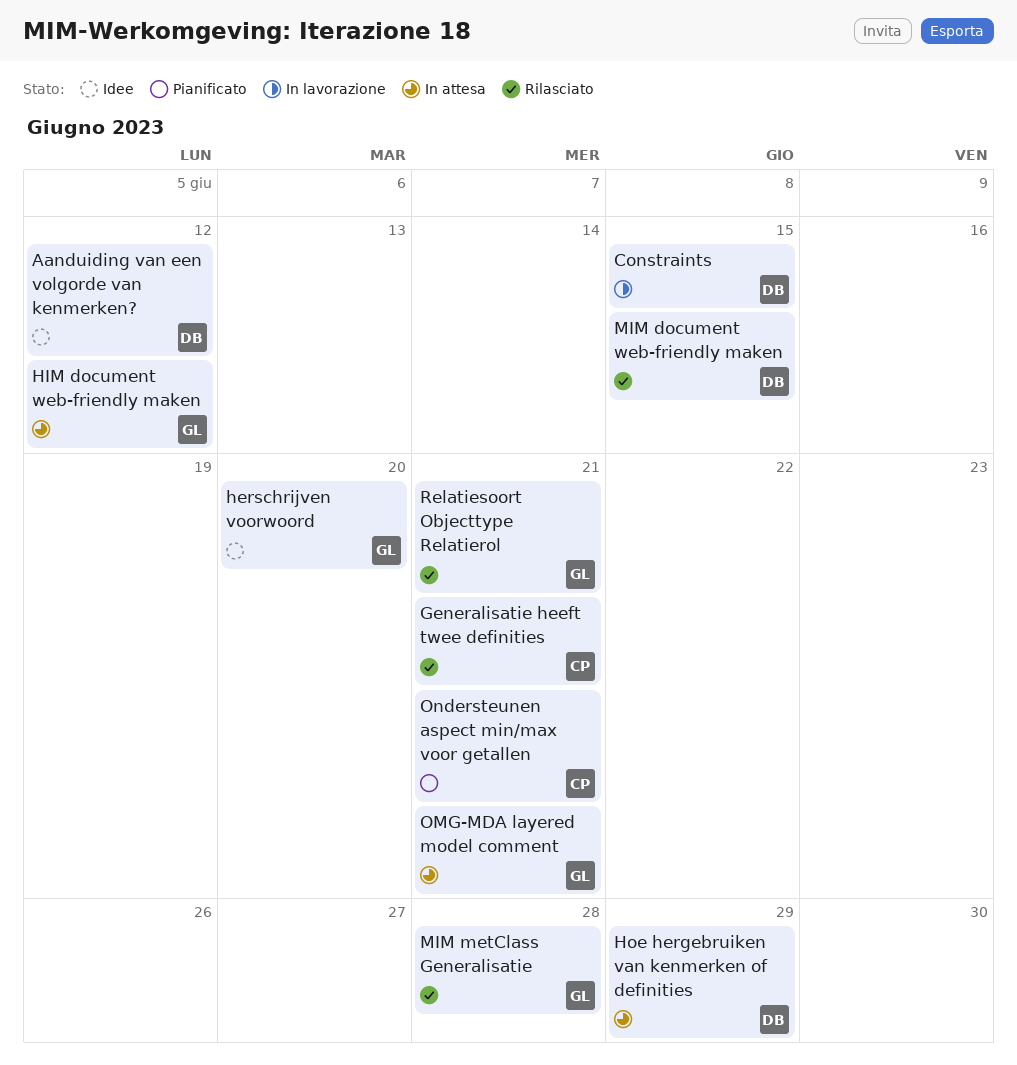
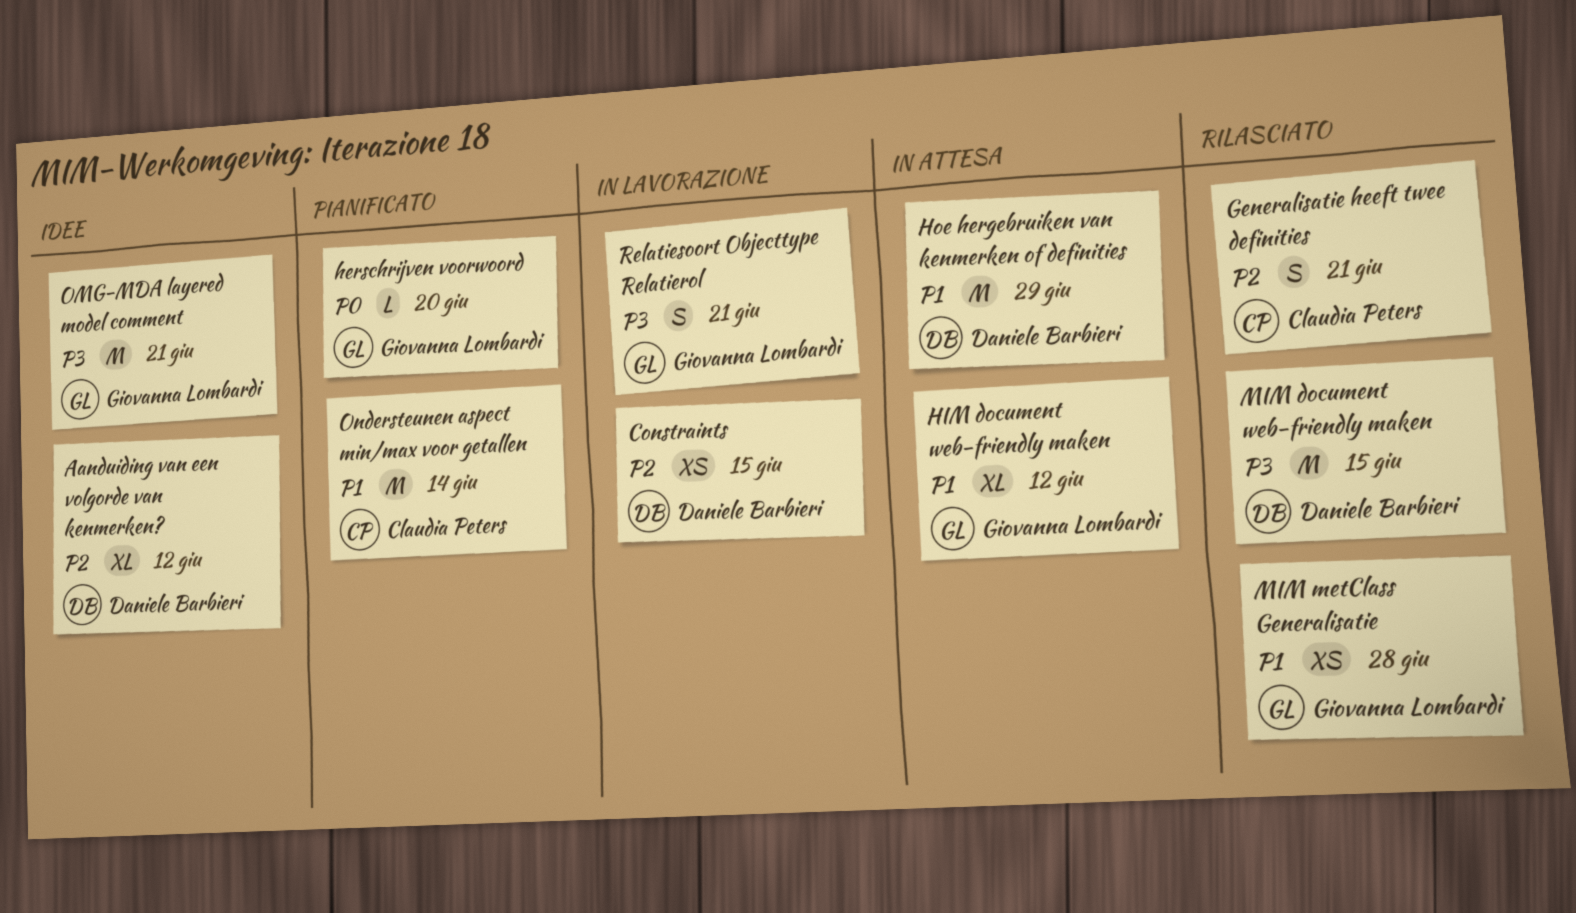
herschrijven voorwoord, status: Idee -> Pianificato
OMG-MDA layered model comment, status: In attesa -> Idee
Ondersteunen aspect min/max voor getallen, due: Jun 21 -> Jun 14
Relatiesoort Objecttype Relatierol, status: Rilasciato -> In lavorazione

